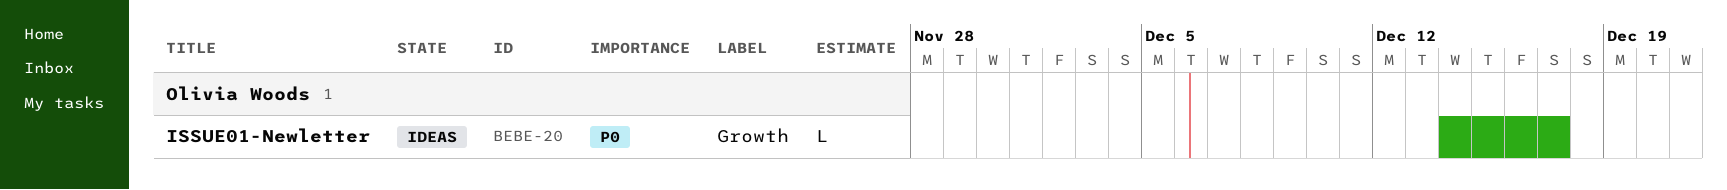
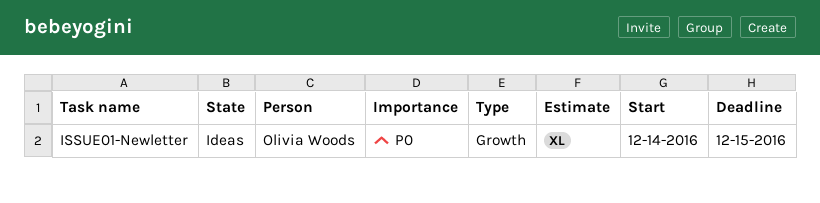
ISSUE01-Newletter, estimate: L -> XL
ISSUE01-Newletter, due: Dec 17 -> Dec 15

